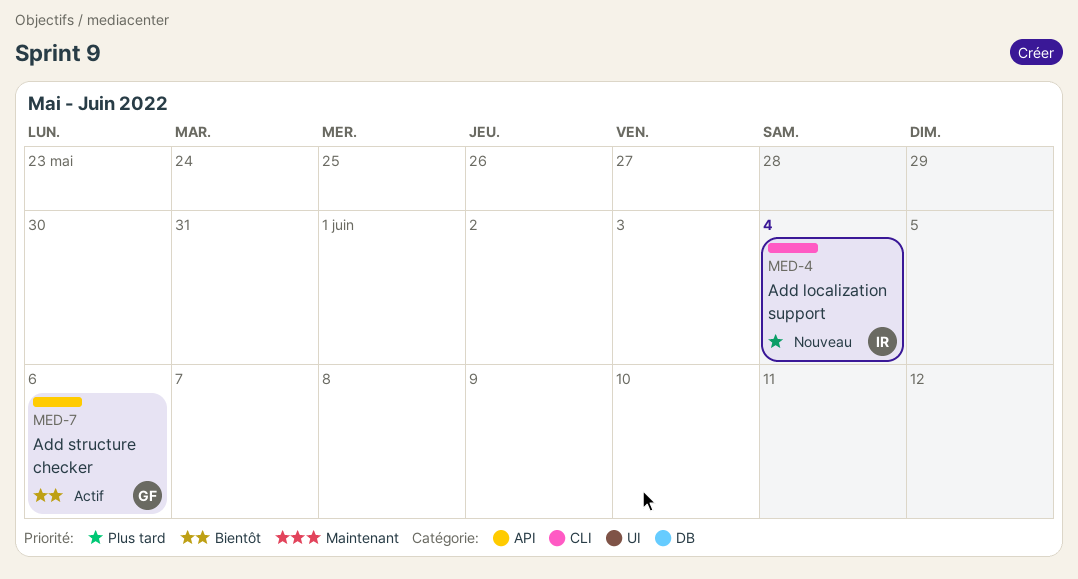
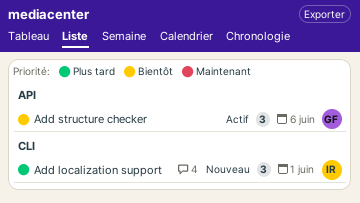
Add localization support, due: Jun 4 -> Jun 1

